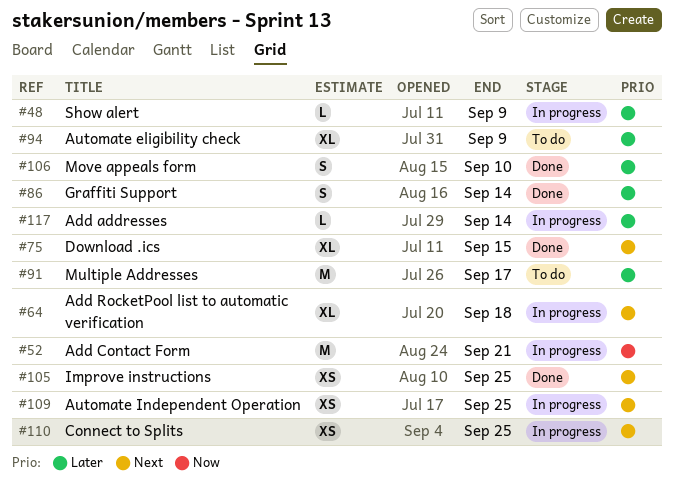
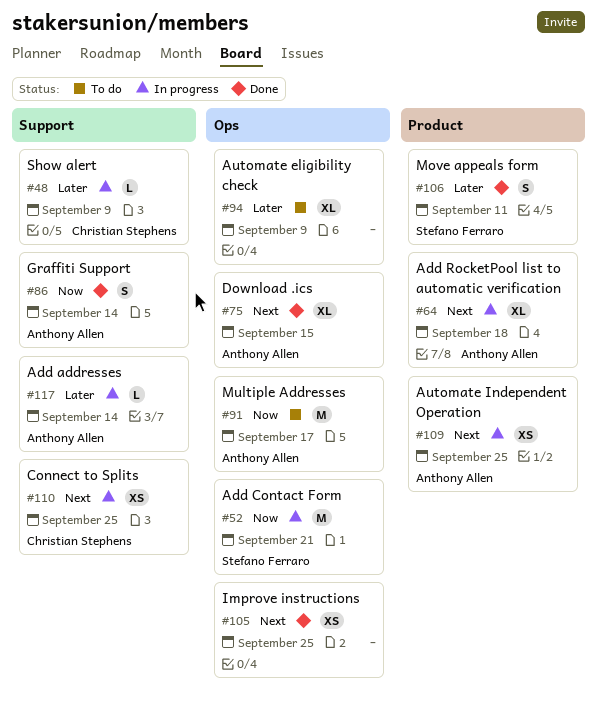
#86, priority: Later -> Now
#91, priority: Later -> Now
#106, due: Sep 10 -> Sep 11

